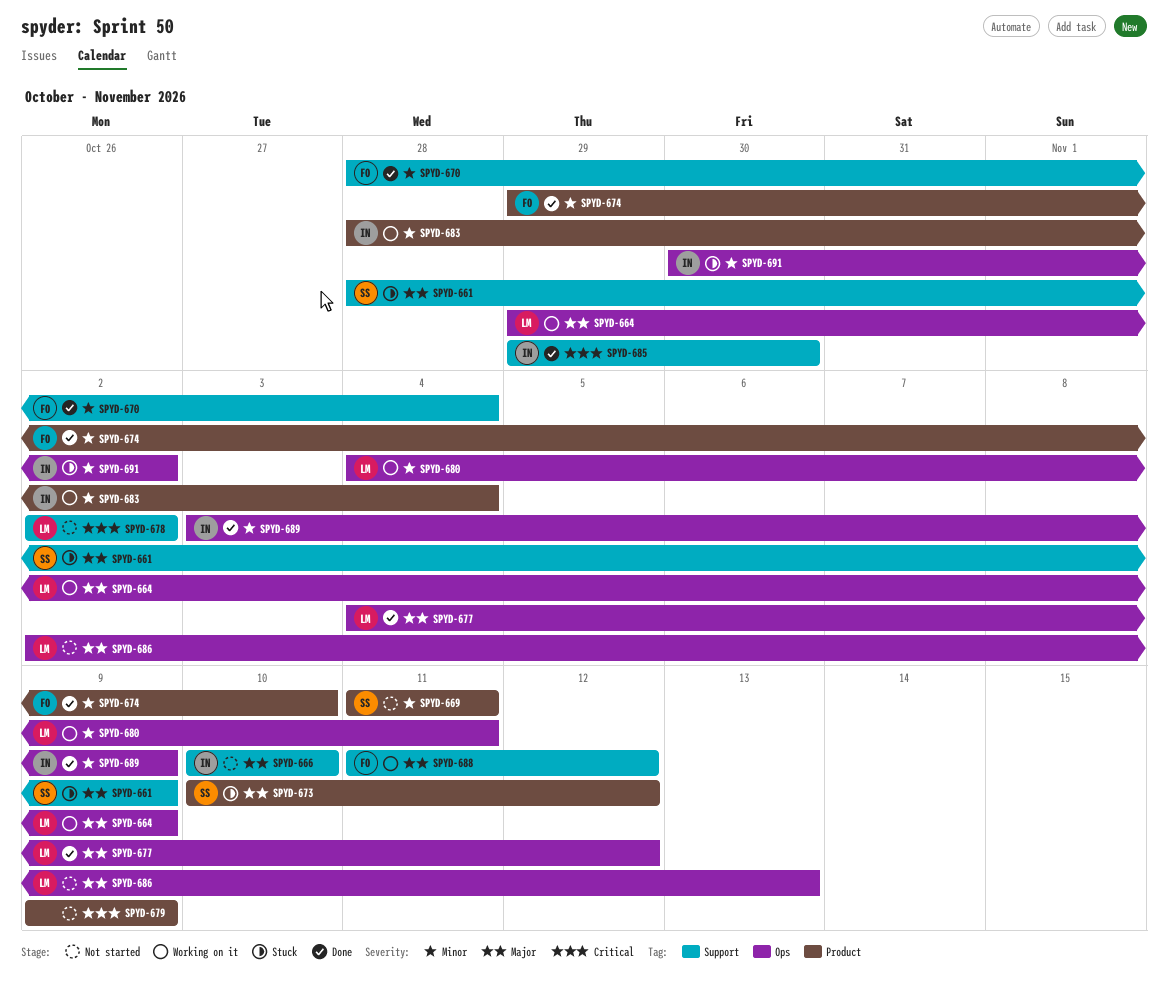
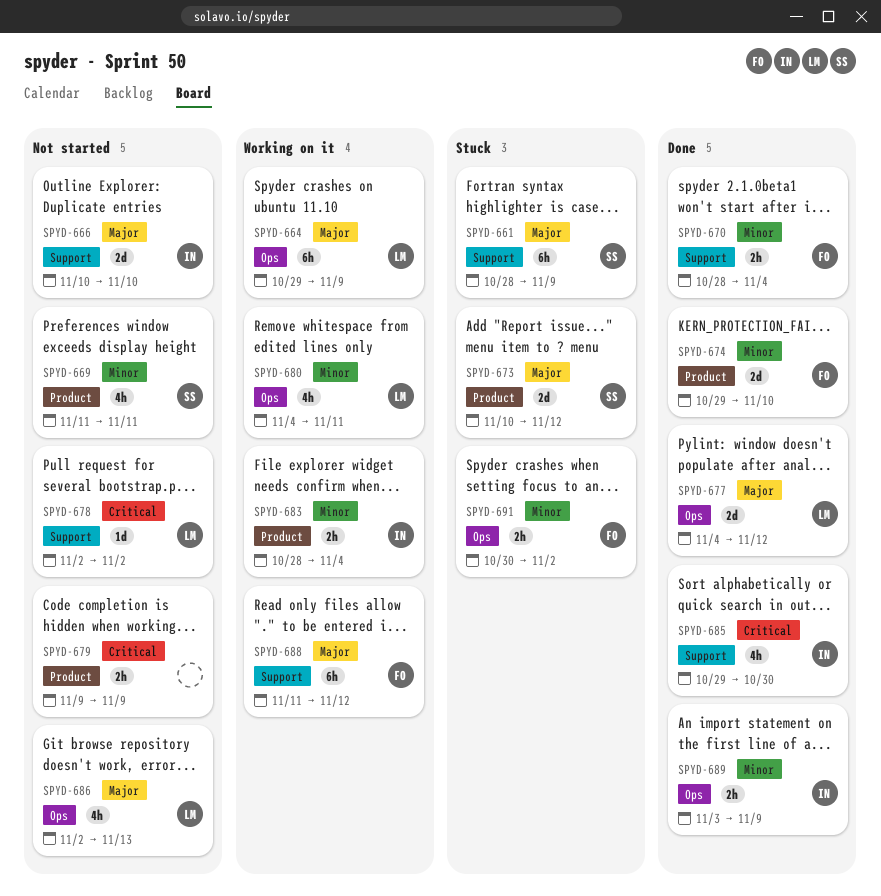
SPYD-691, owner: IN -> FO

